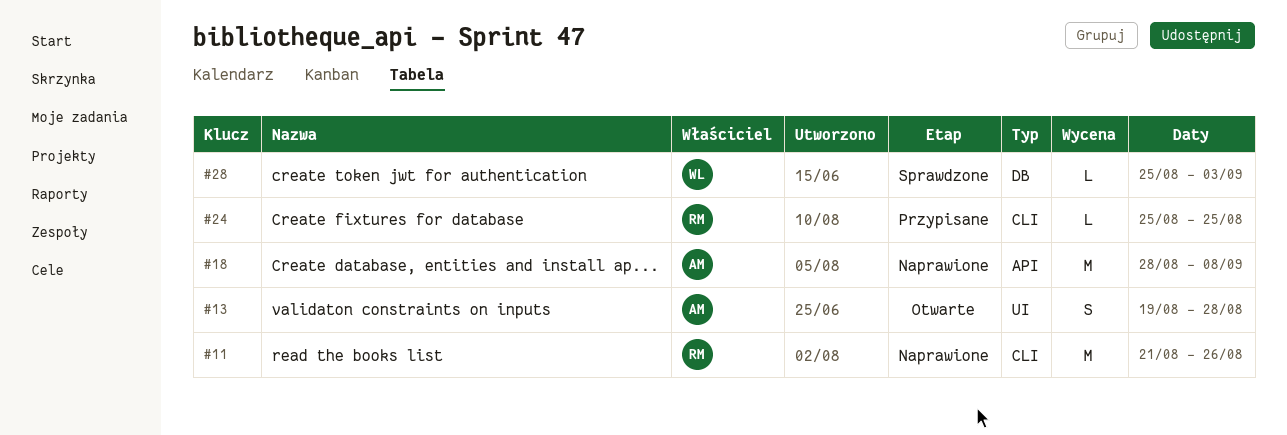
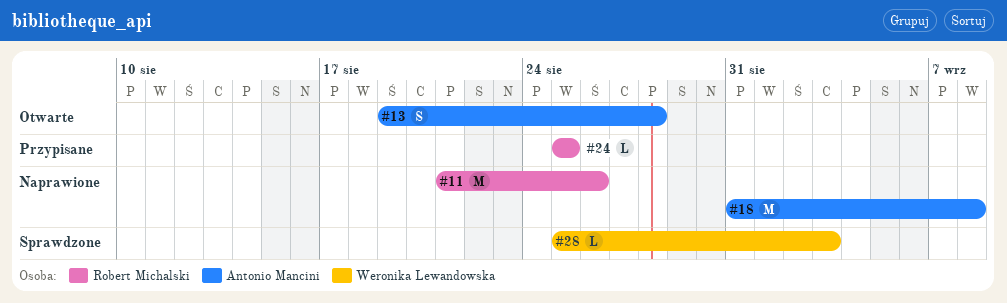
#18, start: Aug 28 -> Aug 31

